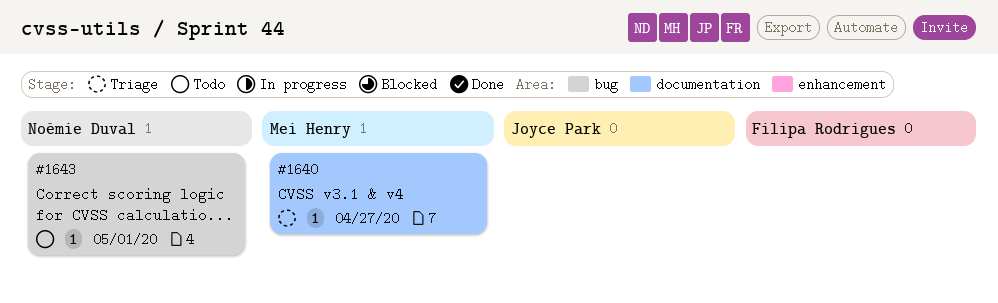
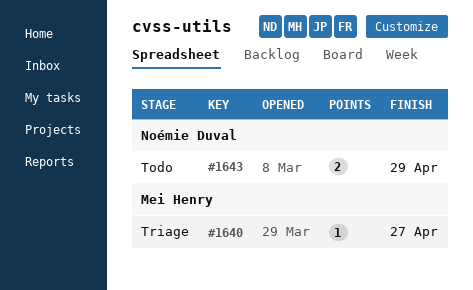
#1643, estimate: 1 -> 2
#1643, due: May 1 -> Apr 29

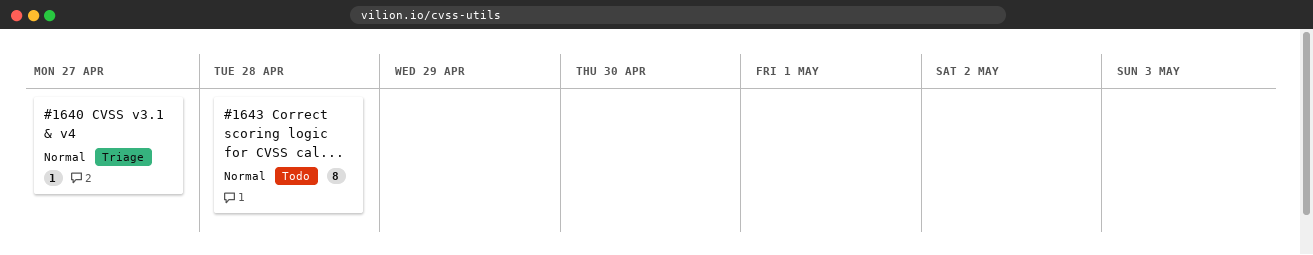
#1643, estimate: 2 -> 8
#1643, due: Apr 29 -> Apr 28

